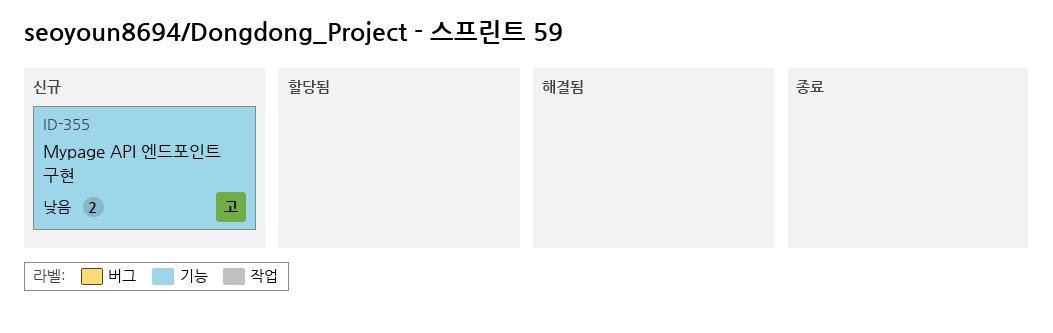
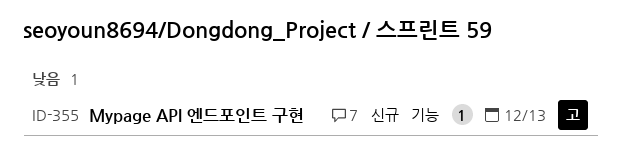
ID-355, estimate: 2 -> 1

